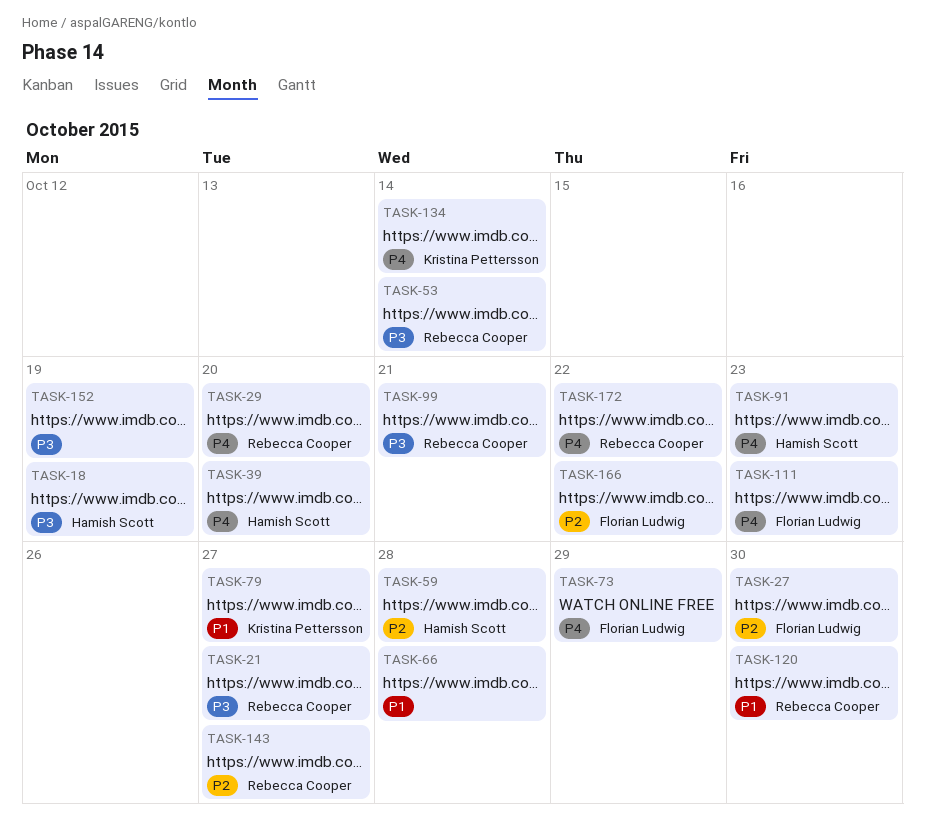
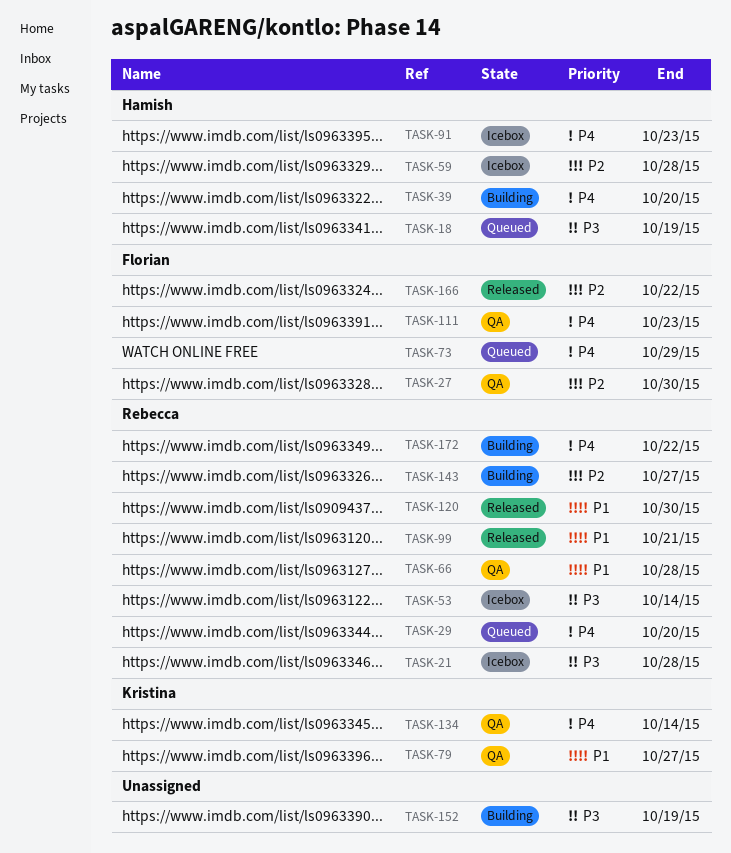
TASK-21, due: Oct 27 -> Oct 28
TASK-66, owner: none -> Rebecca Cooper
TASK-99, priority: P3 -> P1

